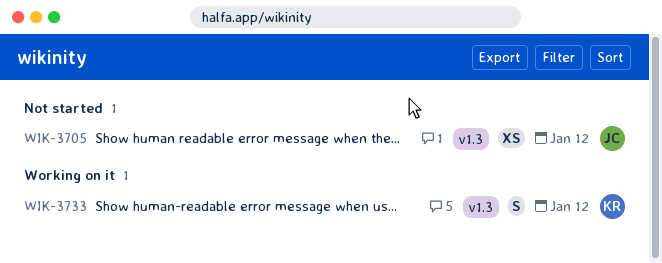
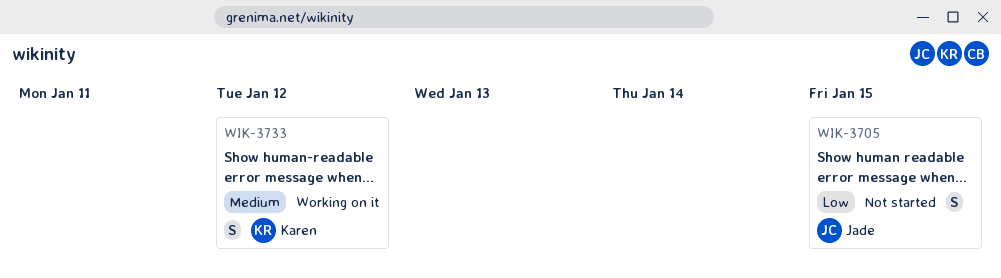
WIK-3705, estimate: XS -> S
WIK-3705, due: Jan 12 -> Jan 15

